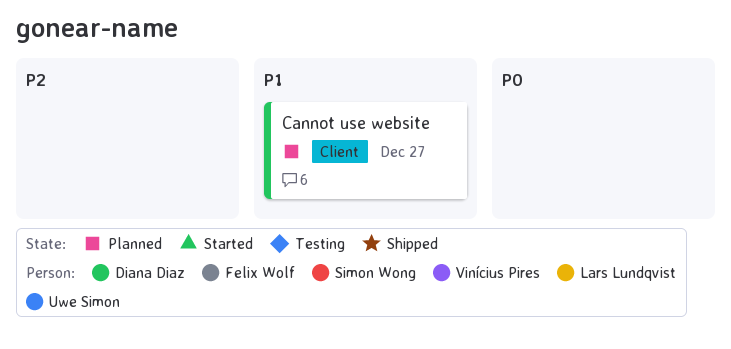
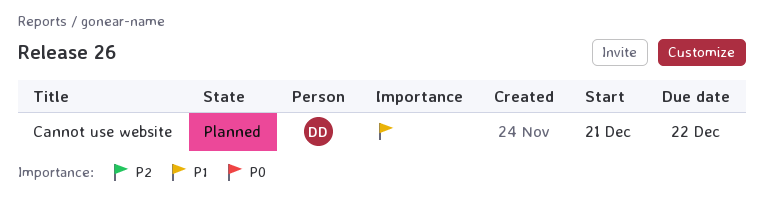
Cannot use website, due: Dec 27 -> Dec 22

